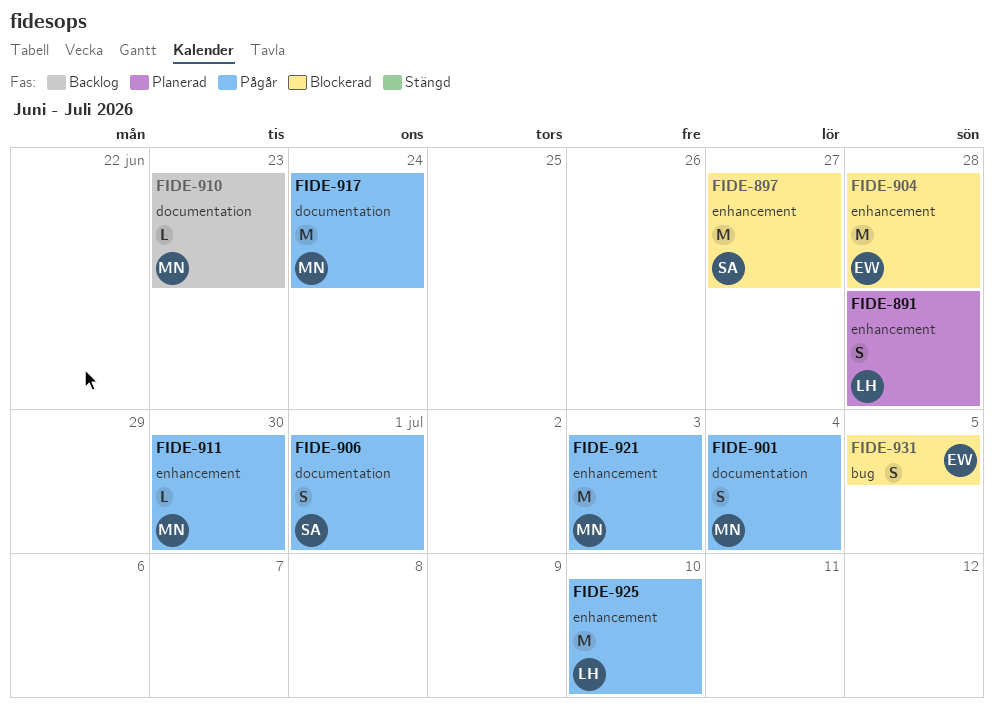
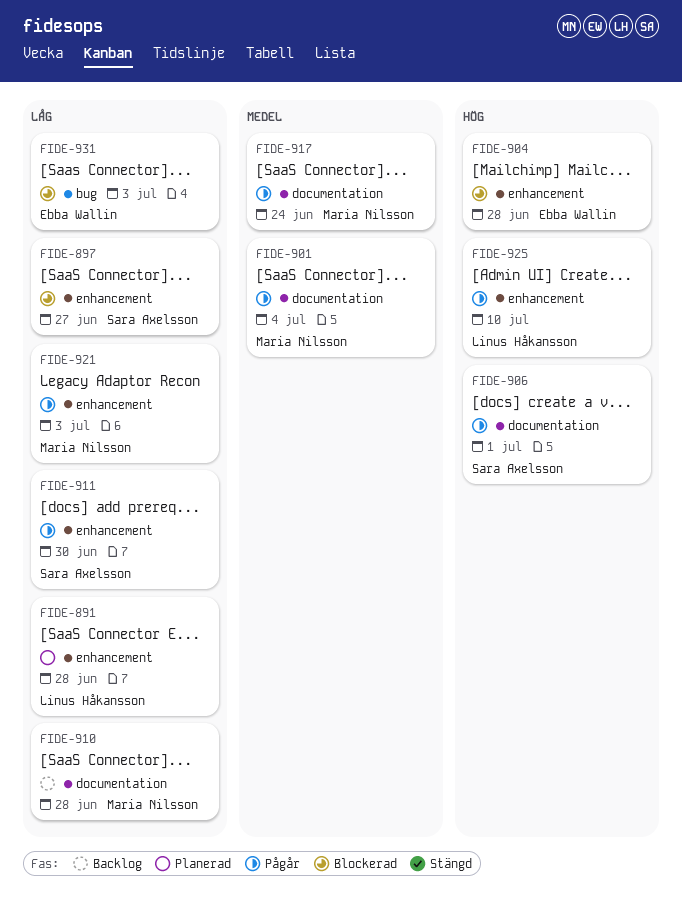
FIDE-910, due: Jun 23 -> Jun 28
FIDE-911, owner: Maria Nilsson -> Sara Axelsson
FIDE-931, due: Jul 5 -> Jul 3

